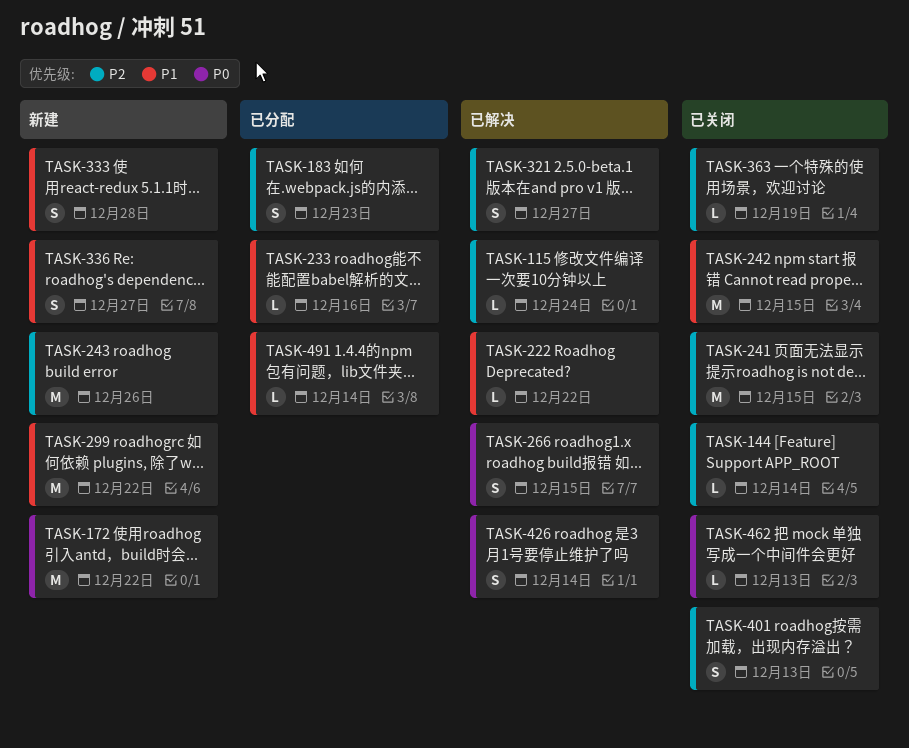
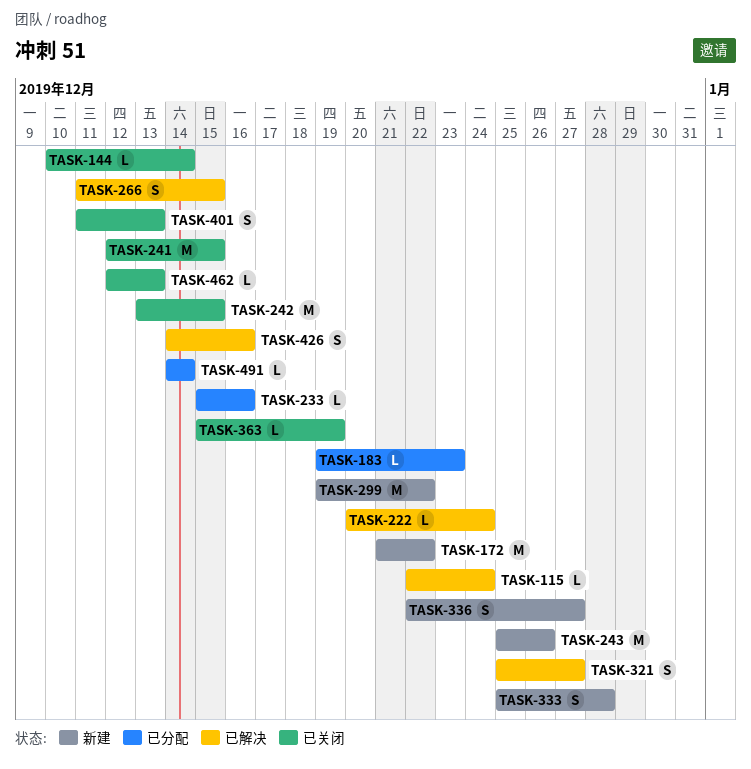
TASK-183, estimate: S -> L
TASK-222, due: Dec 22 -> Dec 24
TASK-426, due: Dec 14 -> Dec 16

